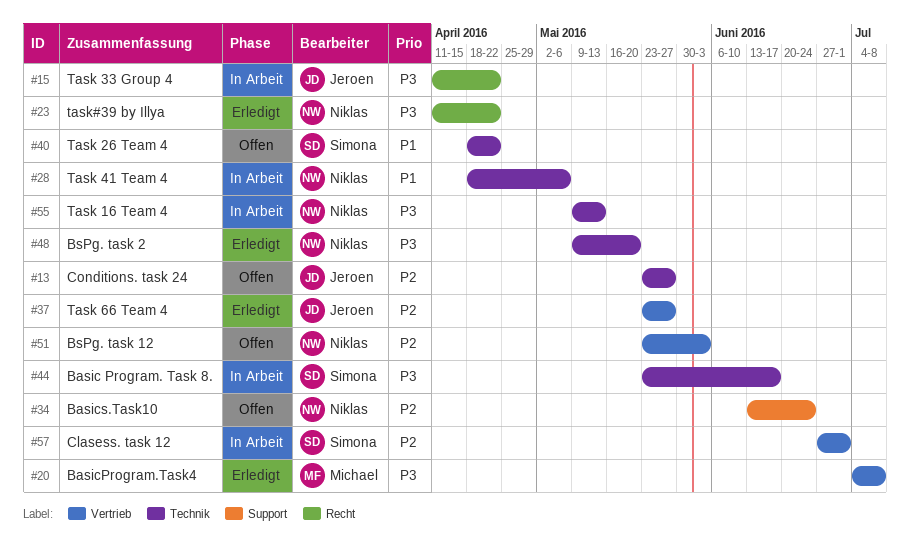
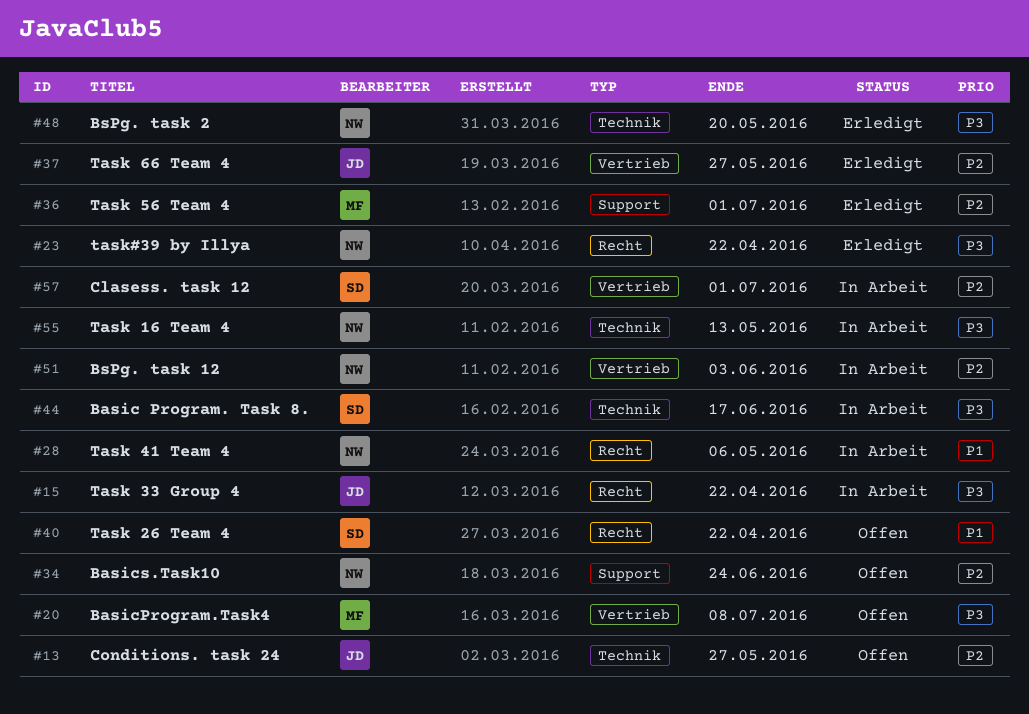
#20, status: Erledigt -> Offen
#28, label: Technik -> Recht
#36: none -> present
#40, label: Technik -> Recht
#51, status: Offen -> In Arbeit

